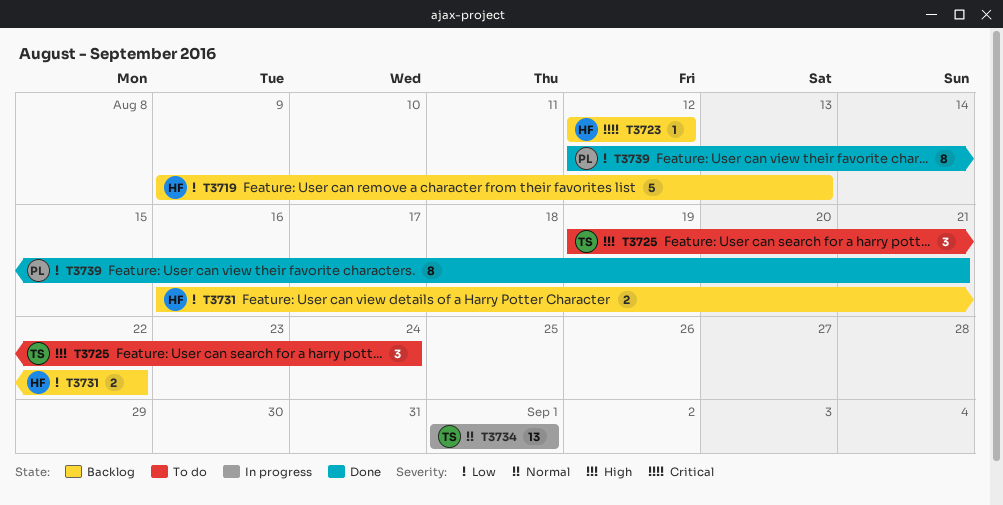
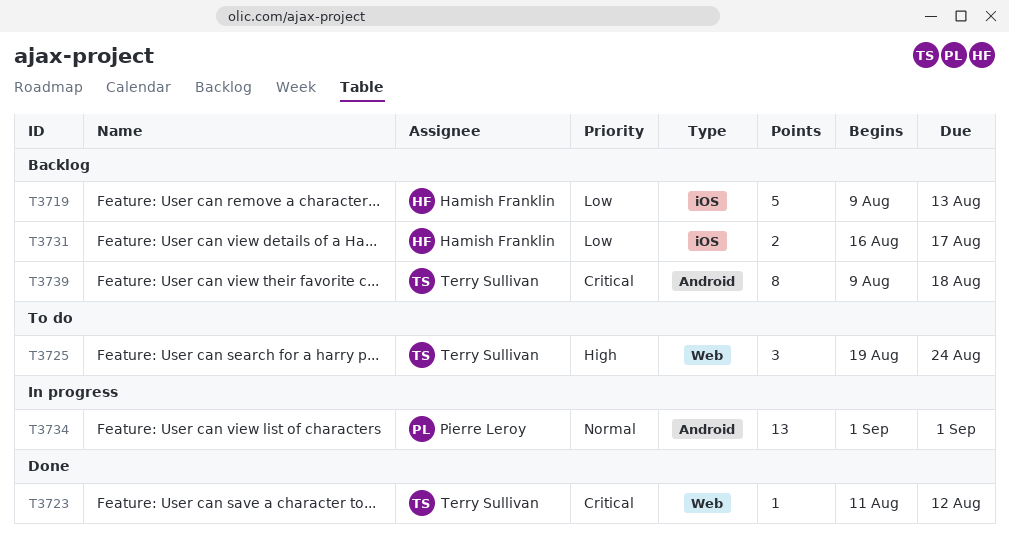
T3723, status: Backlog -> Done
T3723, owner: Hamish Franklin -> Terry Sullivan
T3723, start: Aug 12 -> Aug 11
T3731, due: Aug 22 -> Aug 17
T3734, owner: Terry Sullivan -> Pierre Leroy
T3739, status: Done -> Backlog
T3739, owner: Pierre Leroy -> Terry Sullivan
T3739, priority: Low -> Critical
T3739, start: Aug 12 -> Aug 9
T3739, due: Aug 21 -> Aug 18

